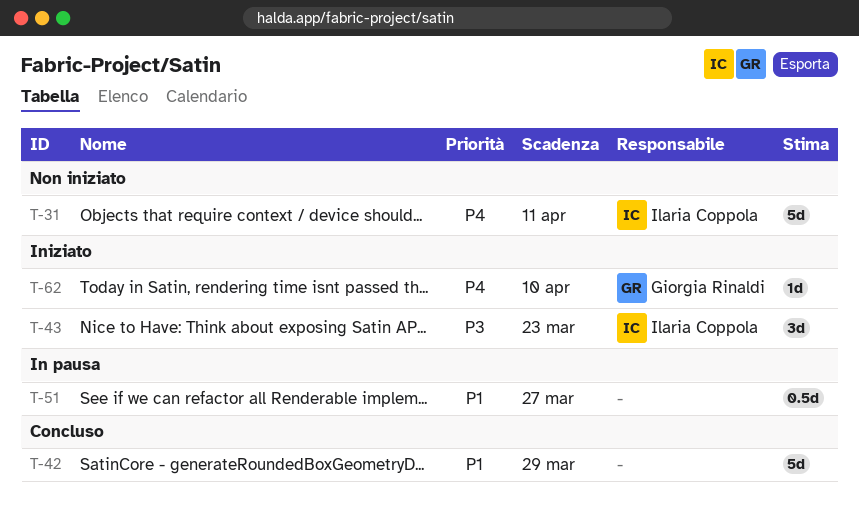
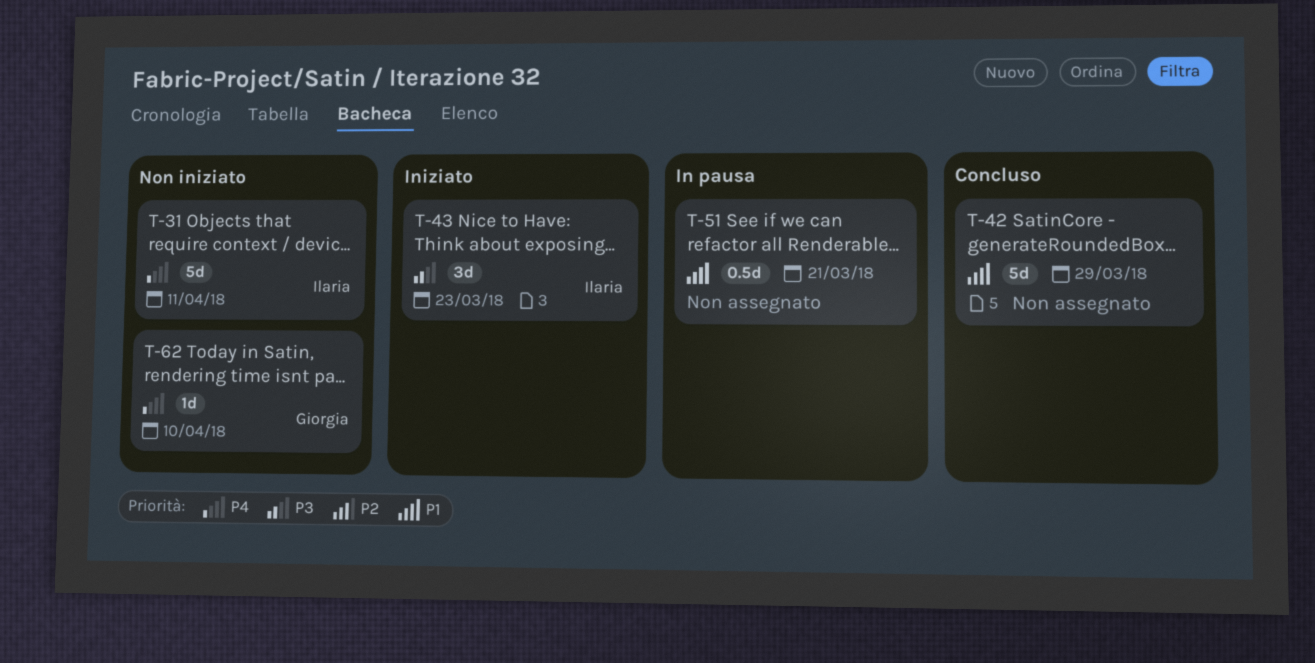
T-51, due: Mar 27 -> Mar 21
T-62, status: Iniziato -> Non iniziato

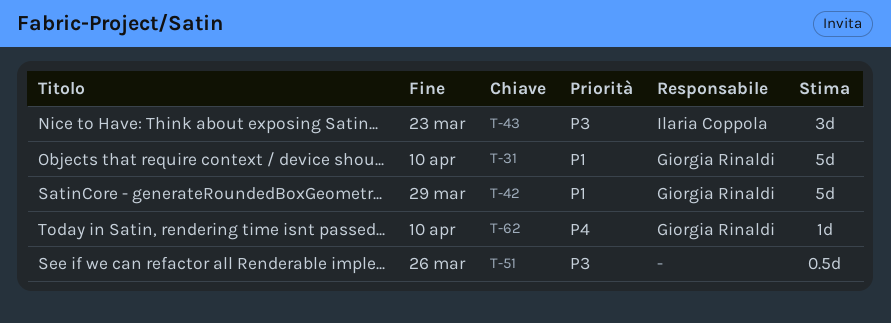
T-31, owner: Ilaria Coppola -> Giorgia Rinaldi
T-31, priority: P4 -> P1
T-31, due: Apr 11 -> Apr 10
T-42, owner: none -> Giorgia Rinaldi
T-51, priority: P1 -> P3
T-51, due: Mar 21 -> Mar 26

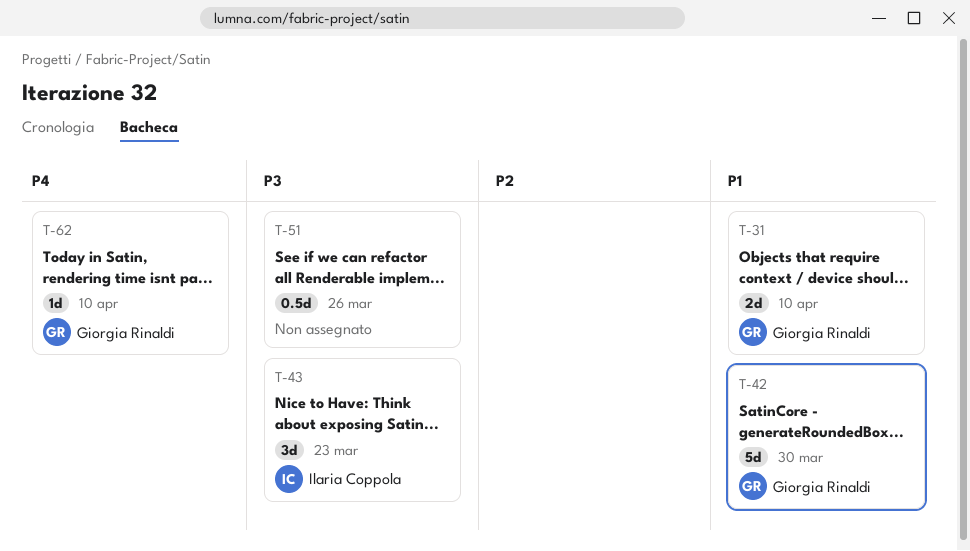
T-31, estimate: 5d -> 2d
T-42, due: Mar 29 -> Mar 30

